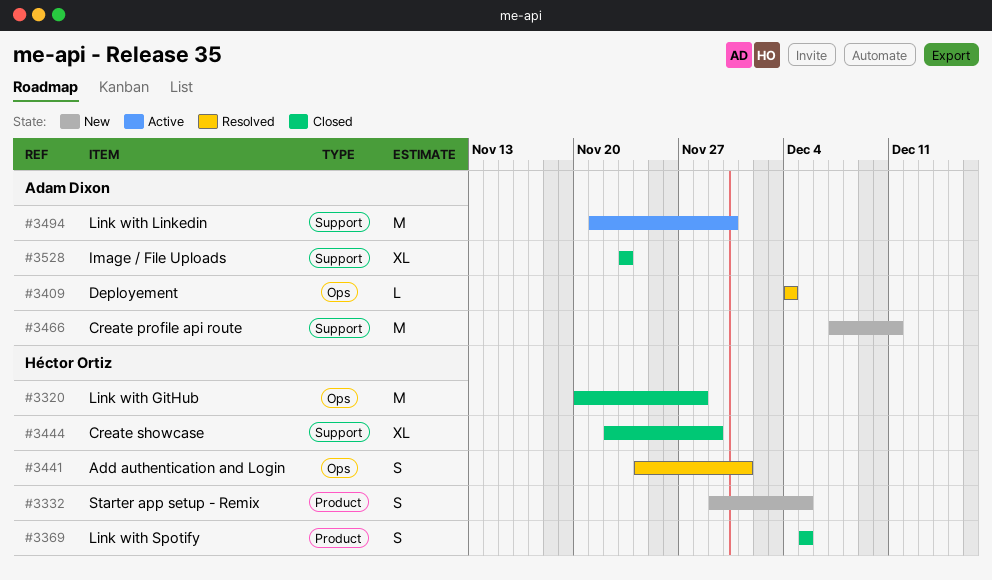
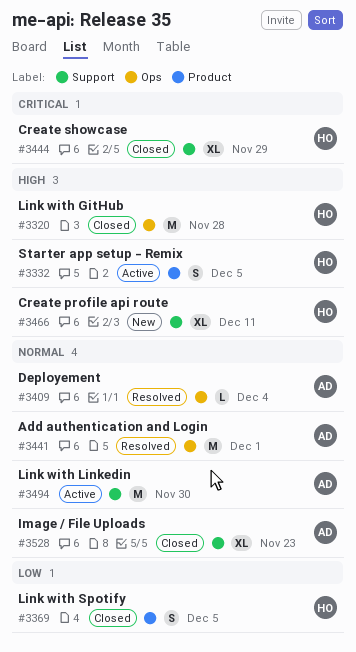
#3332, status: New -> Active
#3441, owner: Héctor Ortiz -> Adam Dixon
#3441, estimate: S -> M
#3466, owner: Adam Dixon -> Héctor Ortiz
#3466, estimate: M -> XL

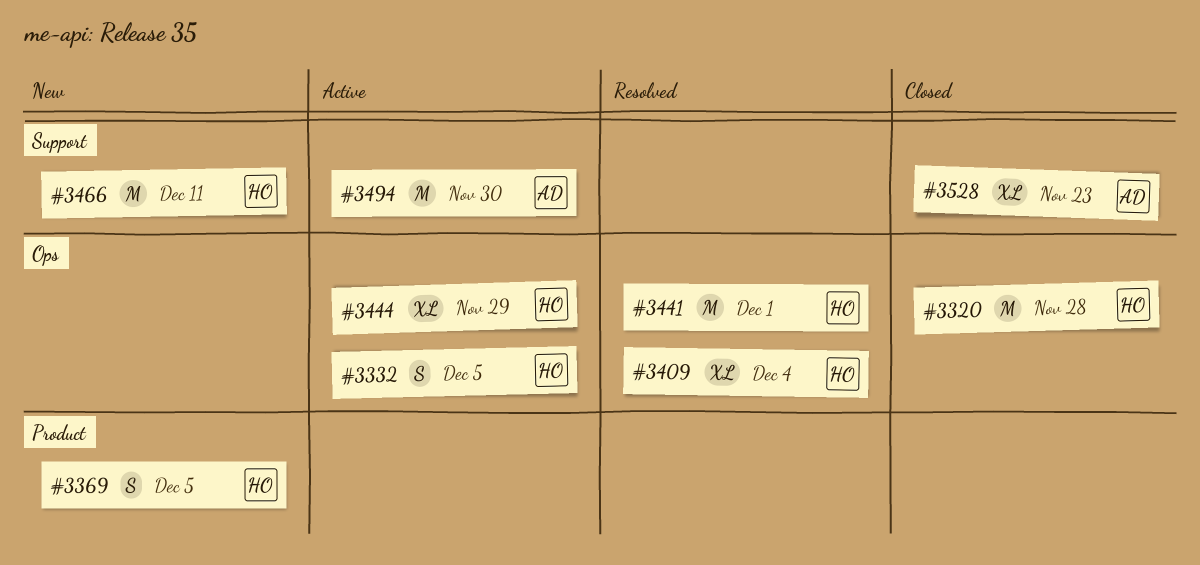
#3332, label: Product -> Ops
#3369, status: Closed -> New
#3409, owner: AD -> HO
#3409, estimate: L -> XL
#3441, owner: AD -> HO
#3444, status: Closed -> Active
#3444, label: Support -> Ops
#3466, estimate: XL -> M

